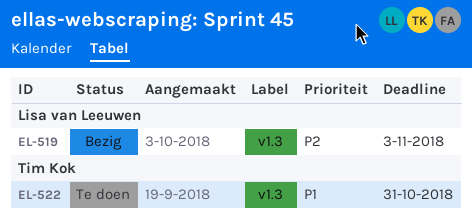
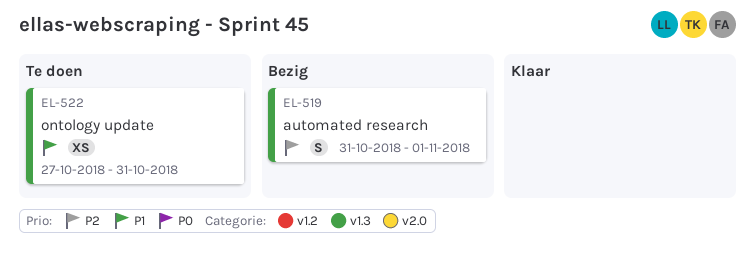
EL-519, due: Nov 3 -> Nov 1

